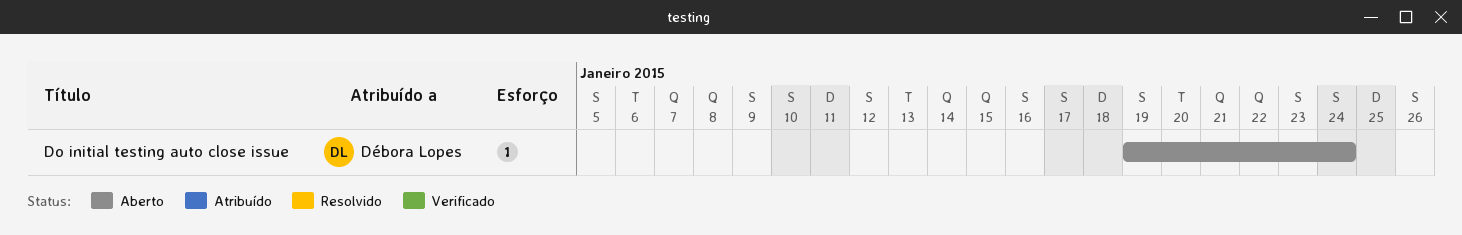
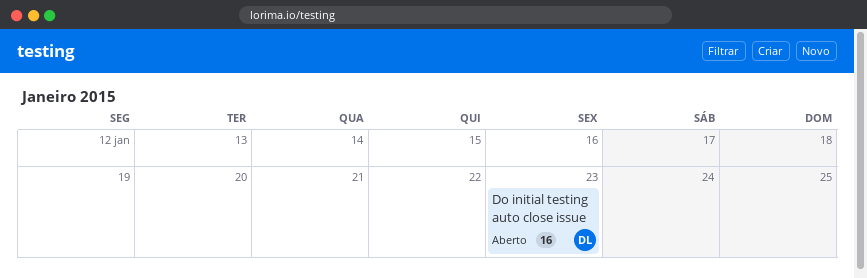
Do initial testing auto close issue, estimate: 1 -> 16
Do initial testing auto close issue, due: Jan 24 -> Jan 23

